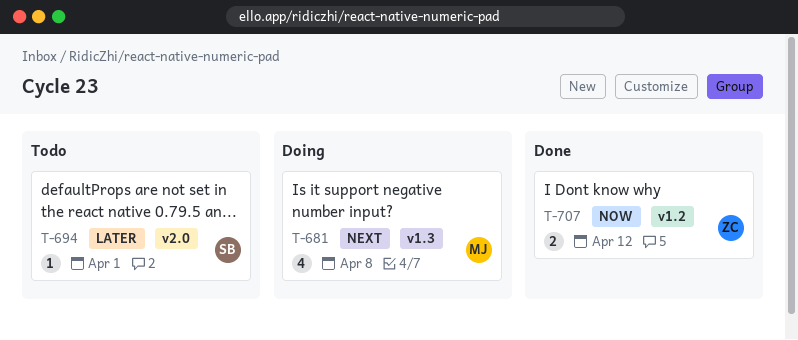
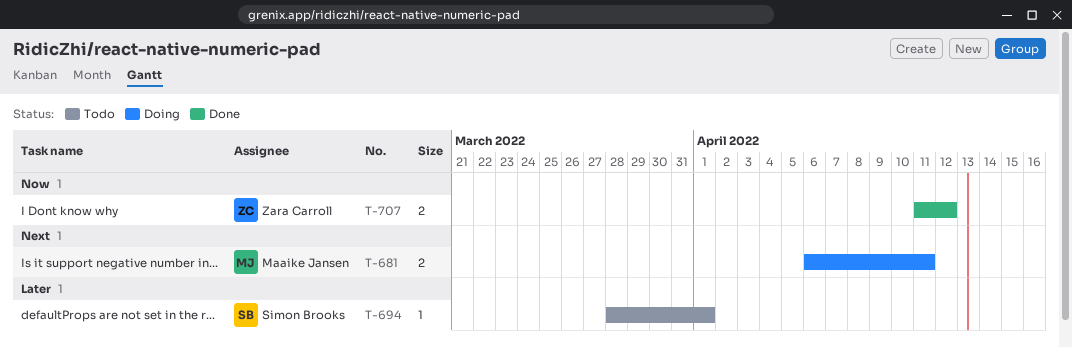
T-681, estimate: 4 -> 2
T-681, due: Apr 8 -> Apr 11

